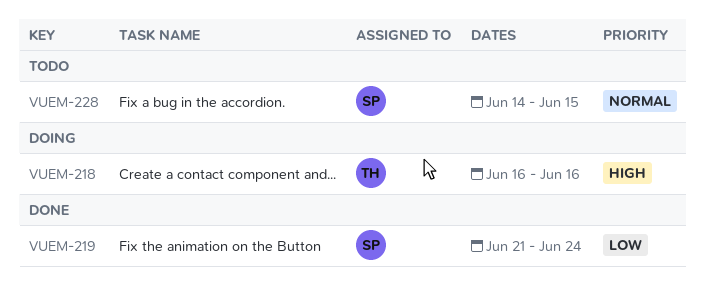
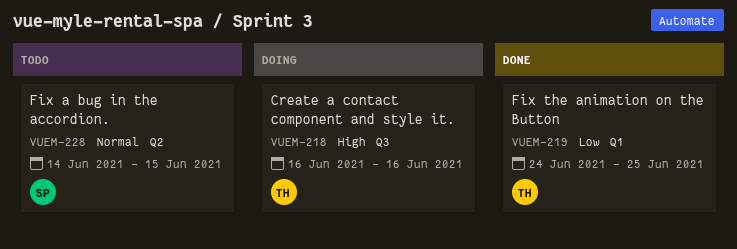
VUEM-219, owner: SP -> TH
VUEM-219, start: Jun 21 -> Jun 24
VUEM-219, due: Jun 24 -> Jun 25

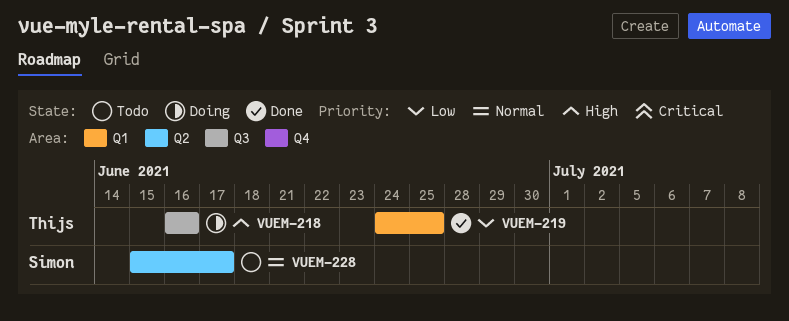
VUEM-228, start: Jun 14 -> Jun 15
VUEM-228, due: Jun 15 -> Jun 17

